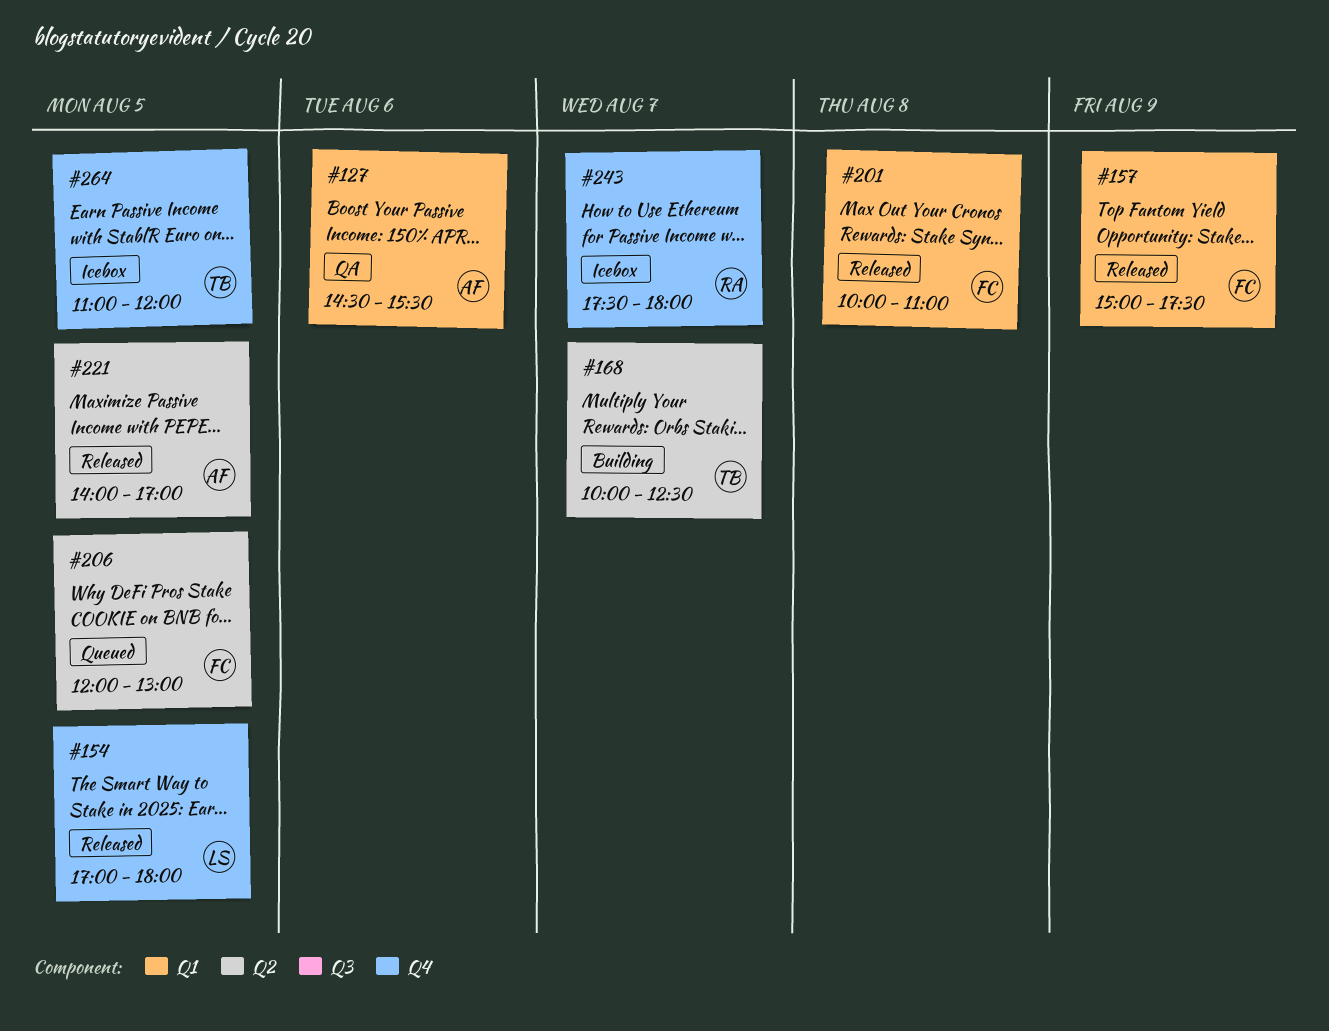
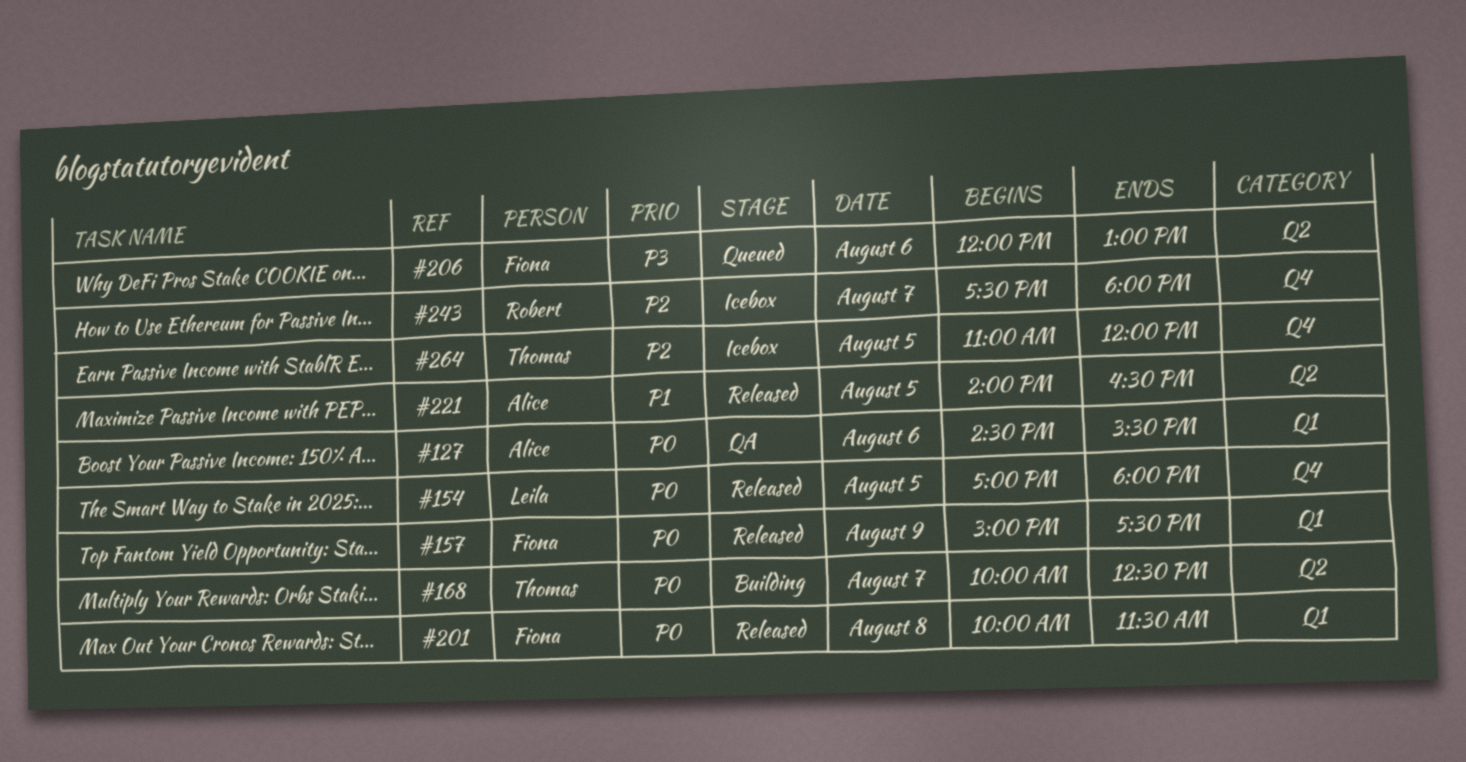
#201, ends: 11:00 -> 11:30
#206, day: Aug 5 -> Aug 6
#221, ends: 17:00 -> 16:30

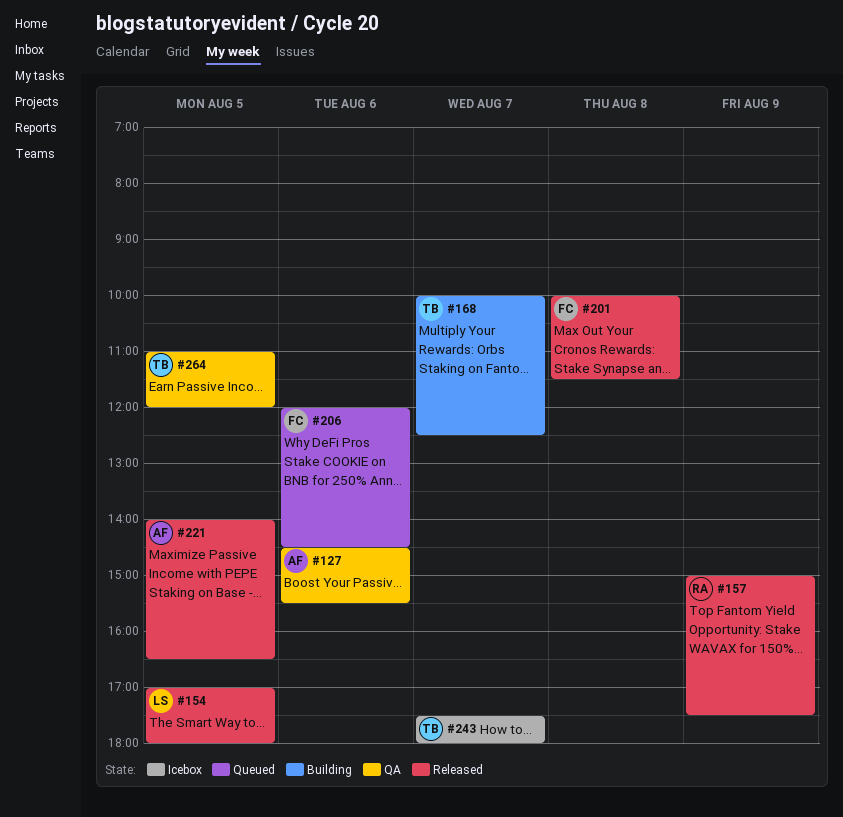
#157, owner: Fiona -> Robert
#206, ends: 13:00 -> 14:30
#243, owner: Robert -> Thomas
#264, status: Icebox -> QA

